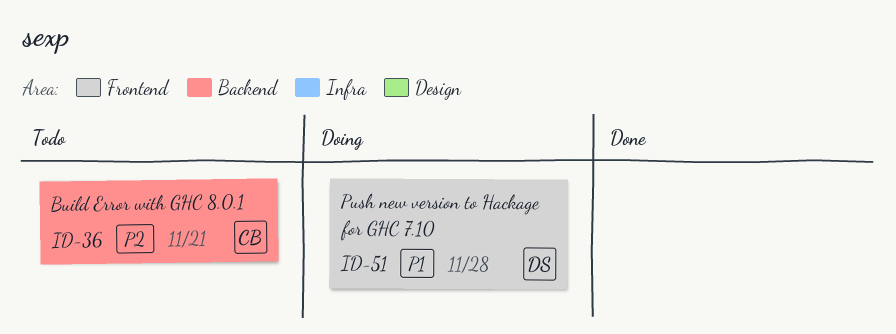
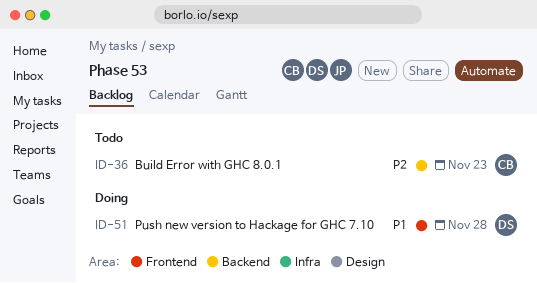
ID-36, due: Nov 21 -> Nov 23

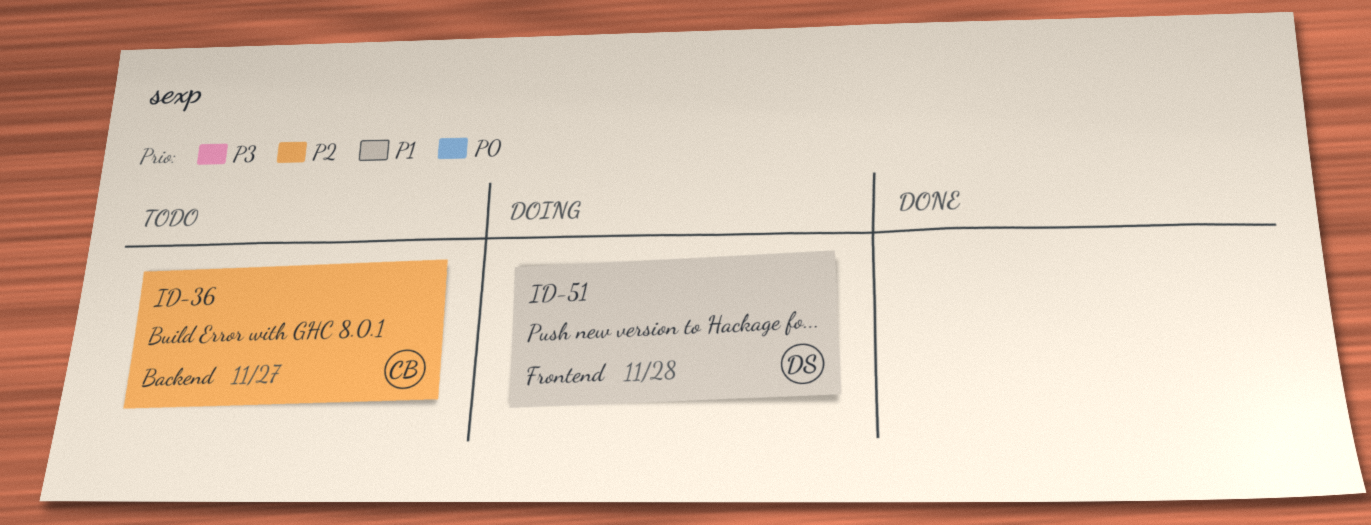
ID-36, due: Nov 23 -> Nov 27

